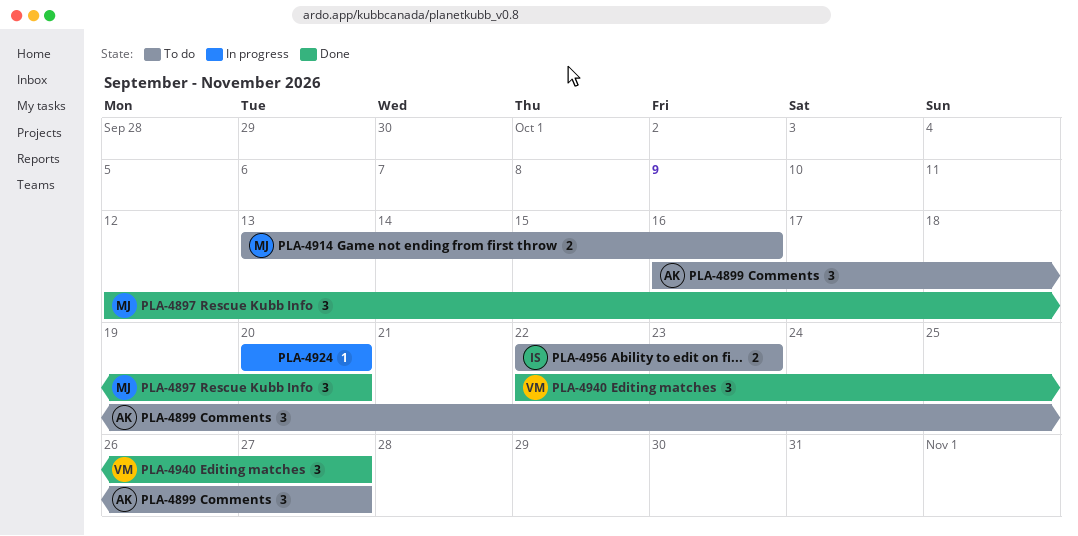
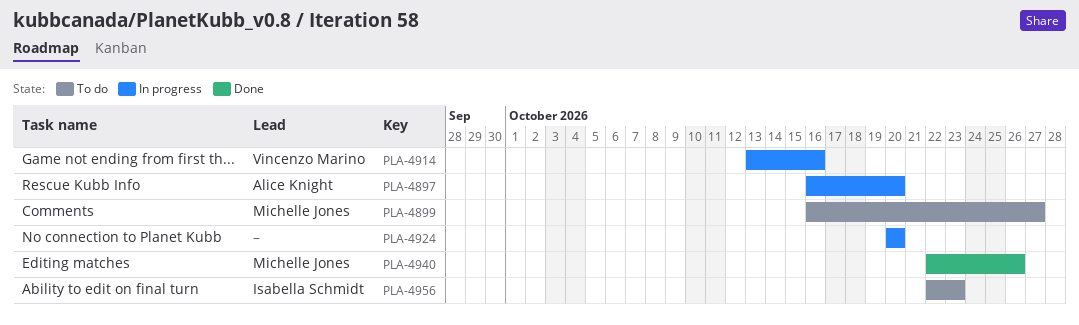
PLA-4897, status: Done -> In progress
PLA-4897, owner: Michelle Jones -> Alice Knight
PLA-4897, start: Oct 12 -> Oct 16
PLA-4899, owner: Alice Knight -> Michelle Jones
PLA-4914, status: To do -> In progress
PLA-4914, owner: Michelle Jones -> Vincenzo Marino
PLA-4940, owner: Vincenzo Marino -> Michelle Jones
PLA-4940, due: Oct 27 -> Oct 26

